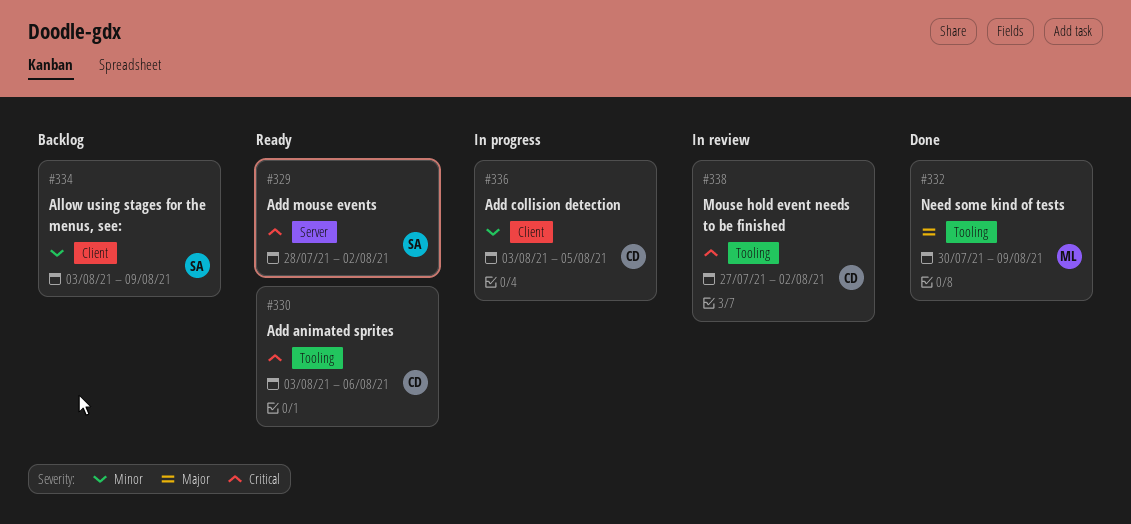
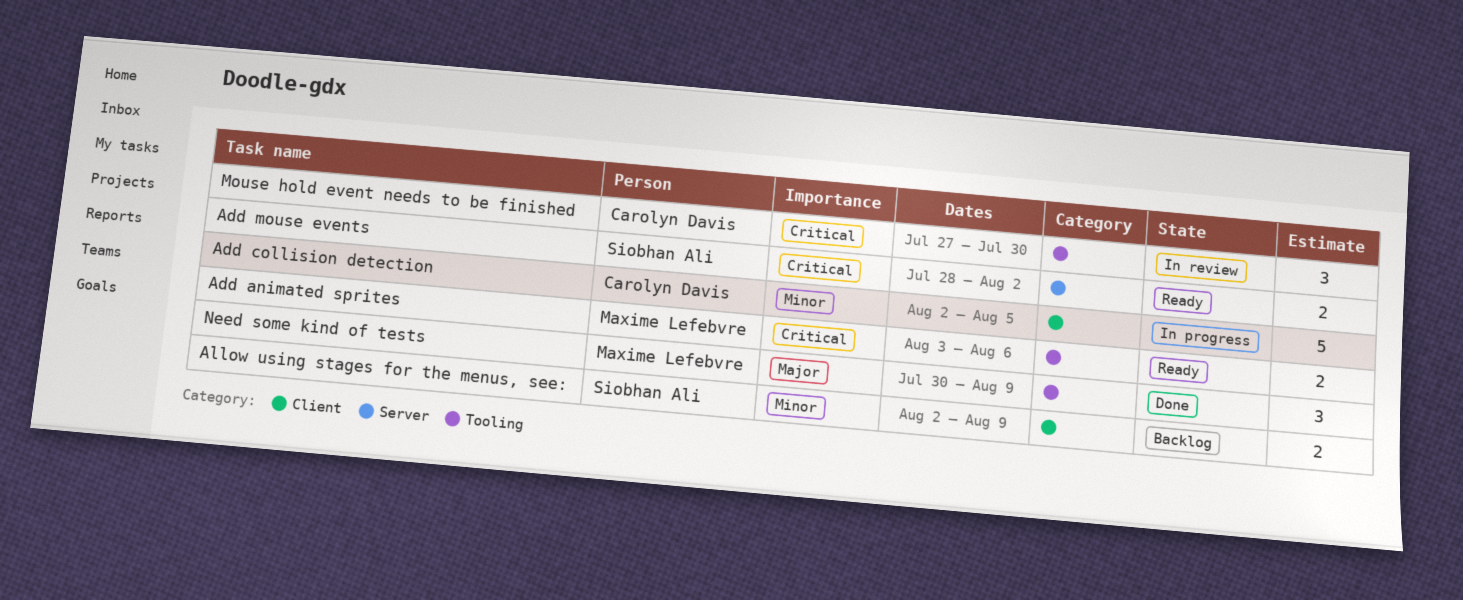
Add animated sprites, owner: Carolyn Davis -> Maxime Lefebvre
Add collision detection, start: Aug 3 -> Aug 2
Allow using stages for the menus, see:, start: Aug 3 -> Aug 2
Mouse hold event needs to be finished, due: Aug 2 -> Jul 30

